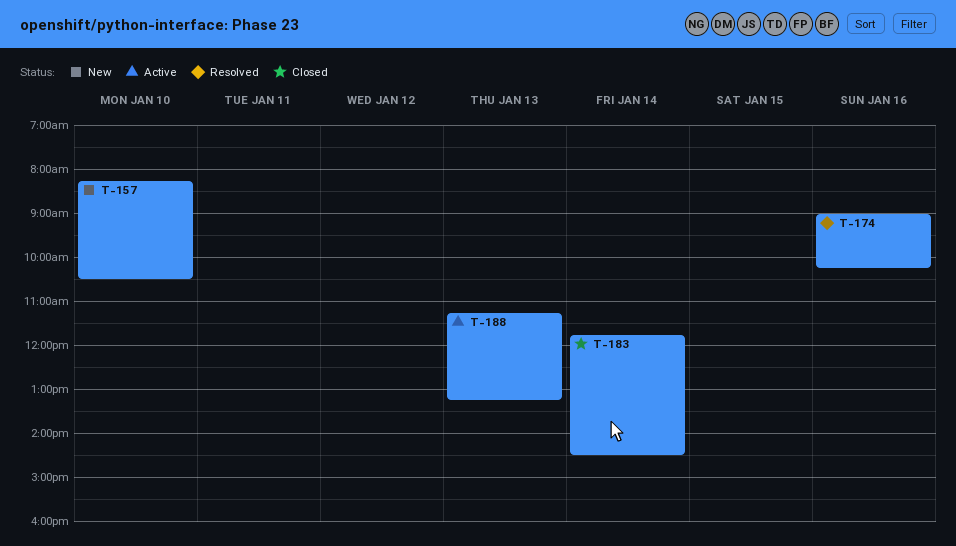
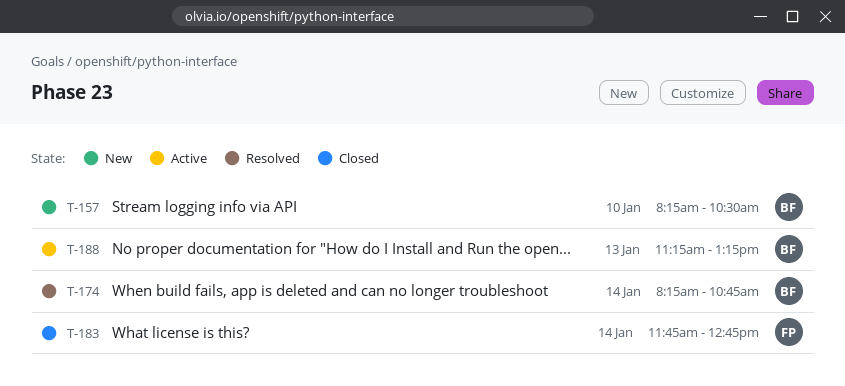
T-174, day: Jan 16 -> Jan 14
T-174, begins: 09:00 -> 08:15
T-174, ends: 10:15 -> 10:45
T-183, ends: 14:30 -> 12:45

